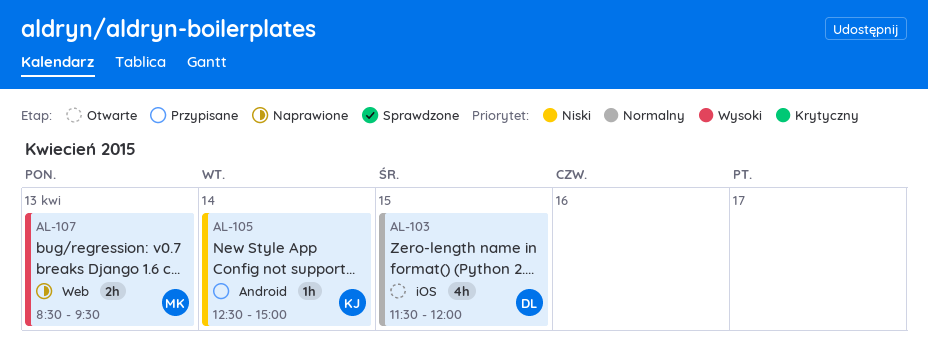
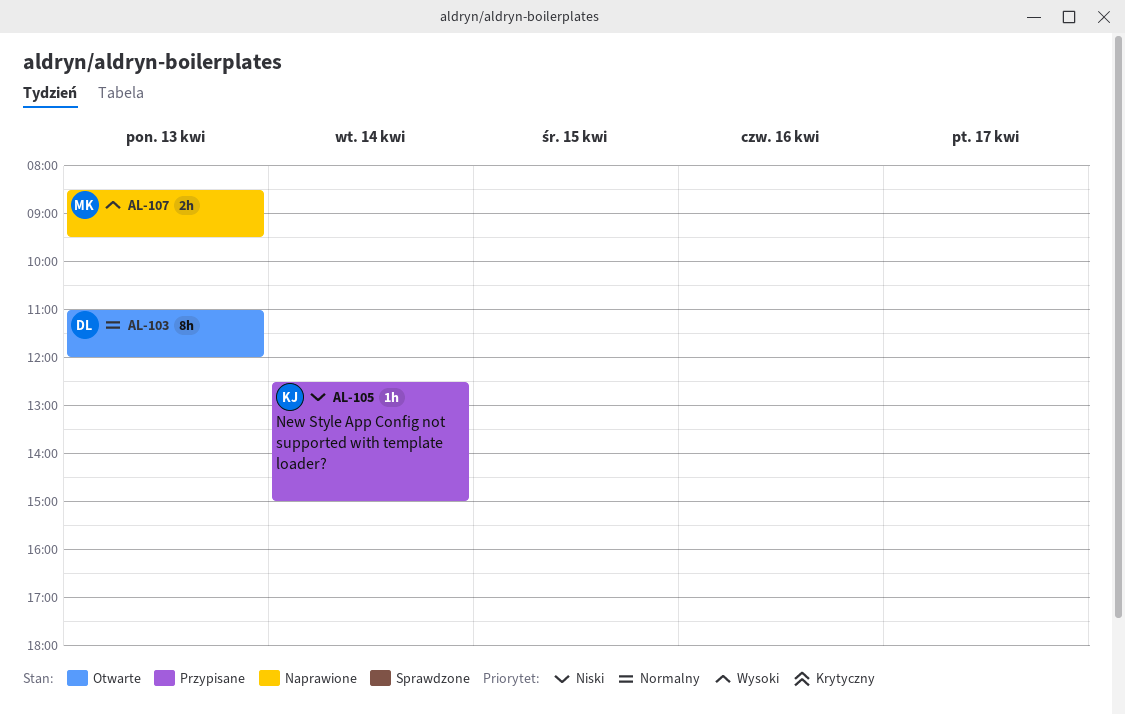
AL-103, estimate: 4h -> 8h
AL-103, day: Apr 15 -> Apr 13
AL-103, begins: 11:30 -> 11:00

